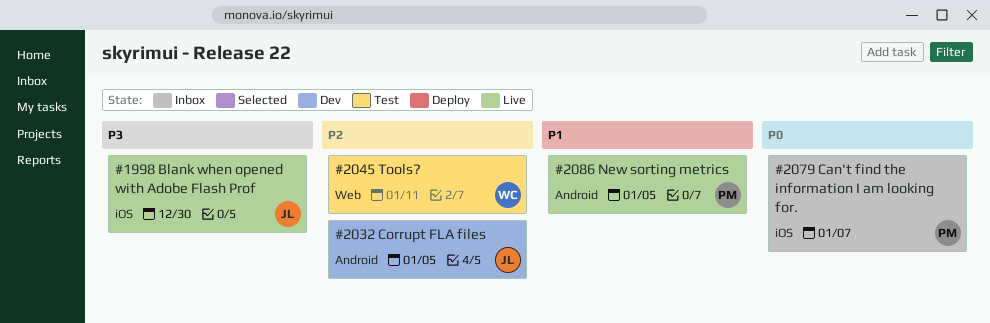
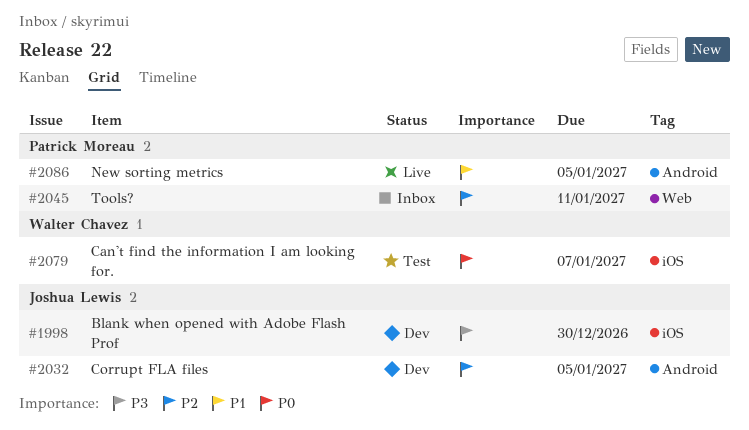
#1998, status: Live -> Dev
#2045, status: Test -> Inbox
#2045, owner: Walter Chavez -> Patrick Moreau
#2079, status: Inbox -> Test
#2079, owner: Patrick Moreau -> Walter Chavez

